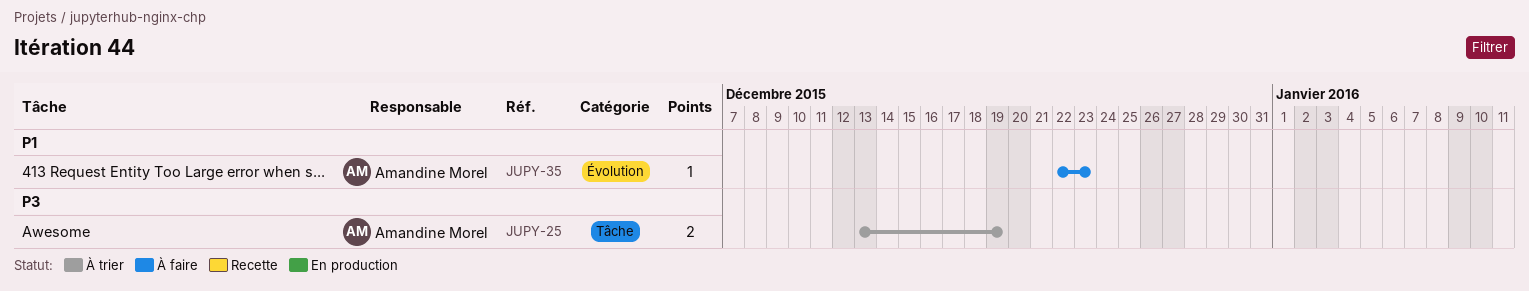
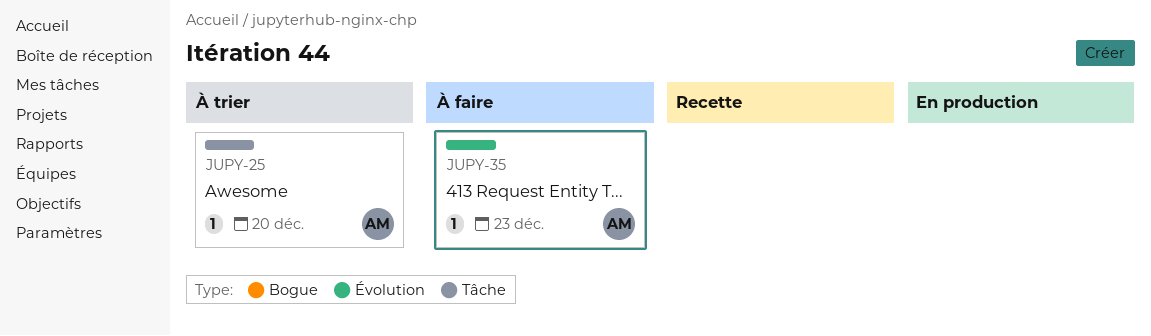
JUPY-25, estimate: 2 -> 1
JUPY-25, due: Dec 19 -> Dec 20

